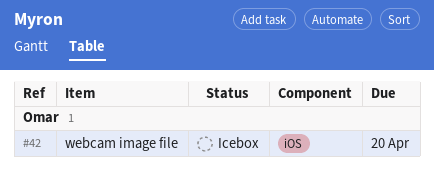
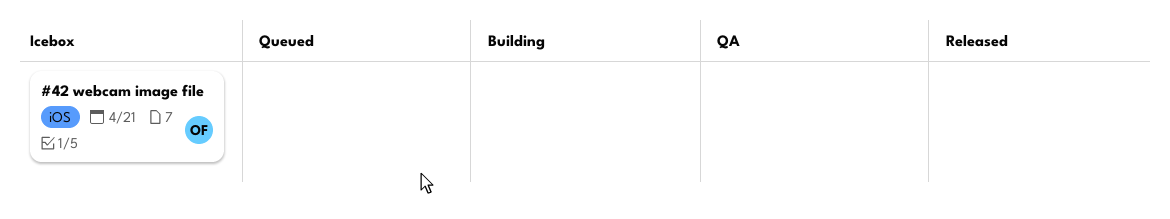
#42, due: Apr 20 -> Apr 21

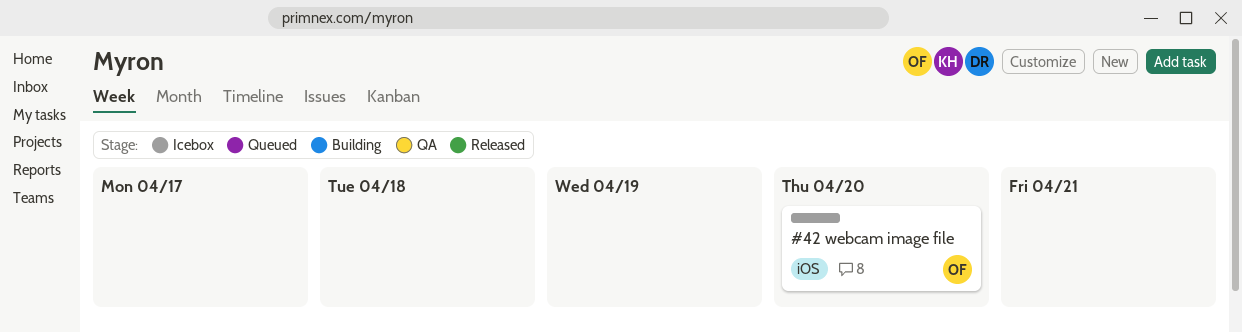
#42, due: Apr 21 -> Apr 20

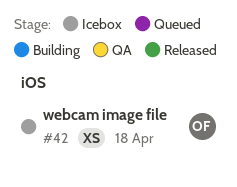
#42, due: Apr 20 -> Apr 18

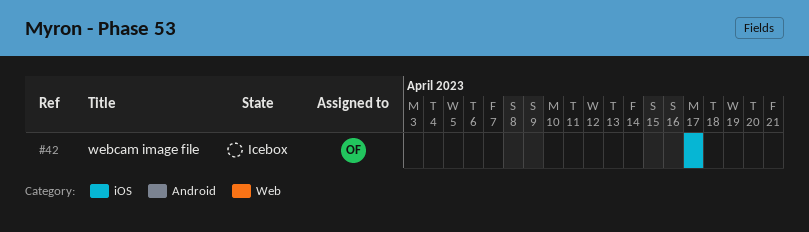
#42, due: Apr 18 -> Apr 17

